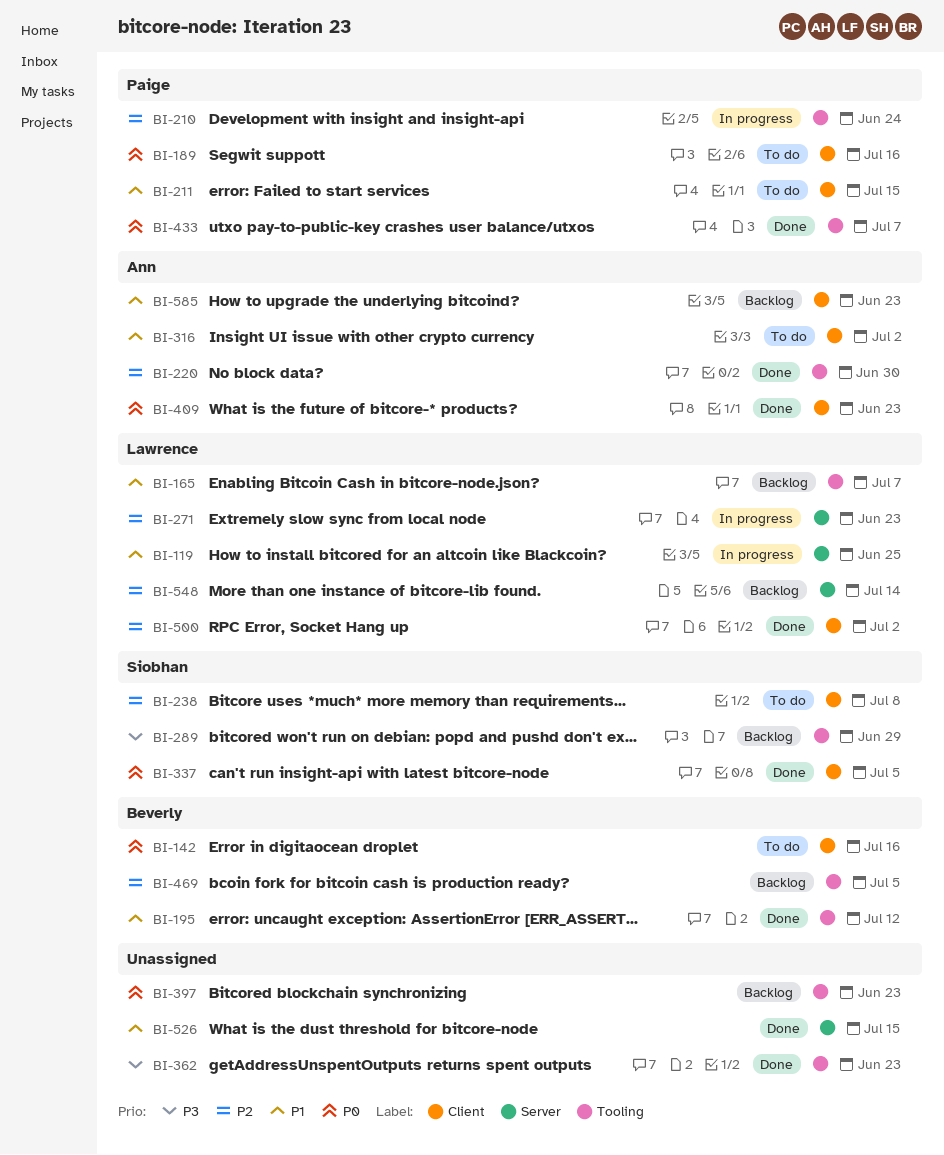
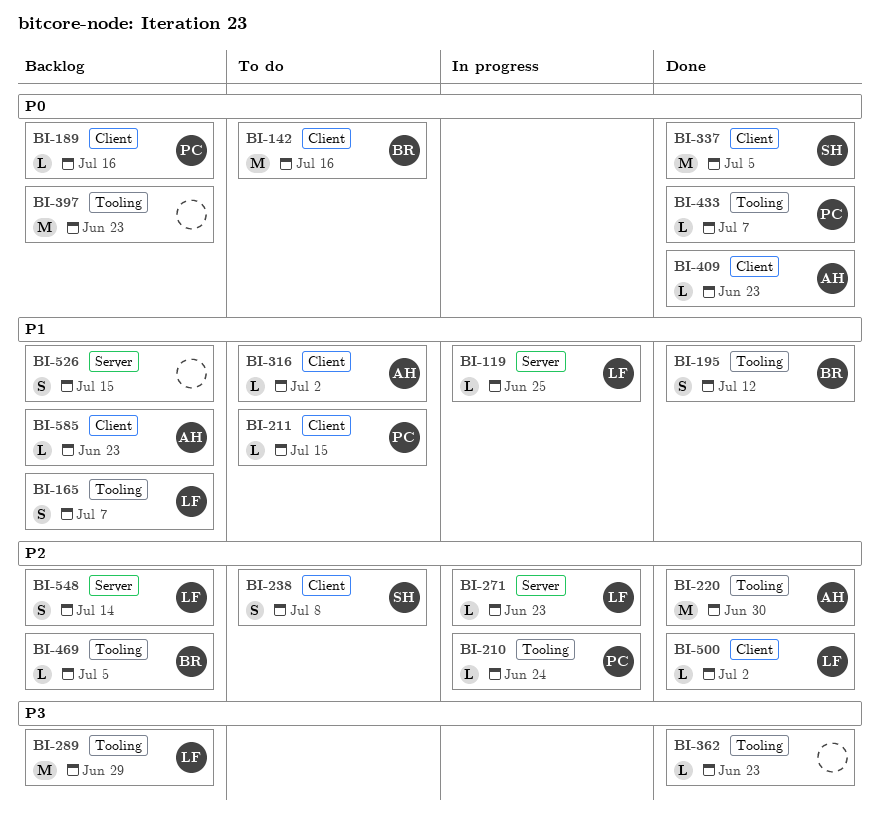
BI-189, status: To do -> Backlog
BI-289, owner: Siobhan -> Lawrence
BI-526, status: Done -> Backlog

